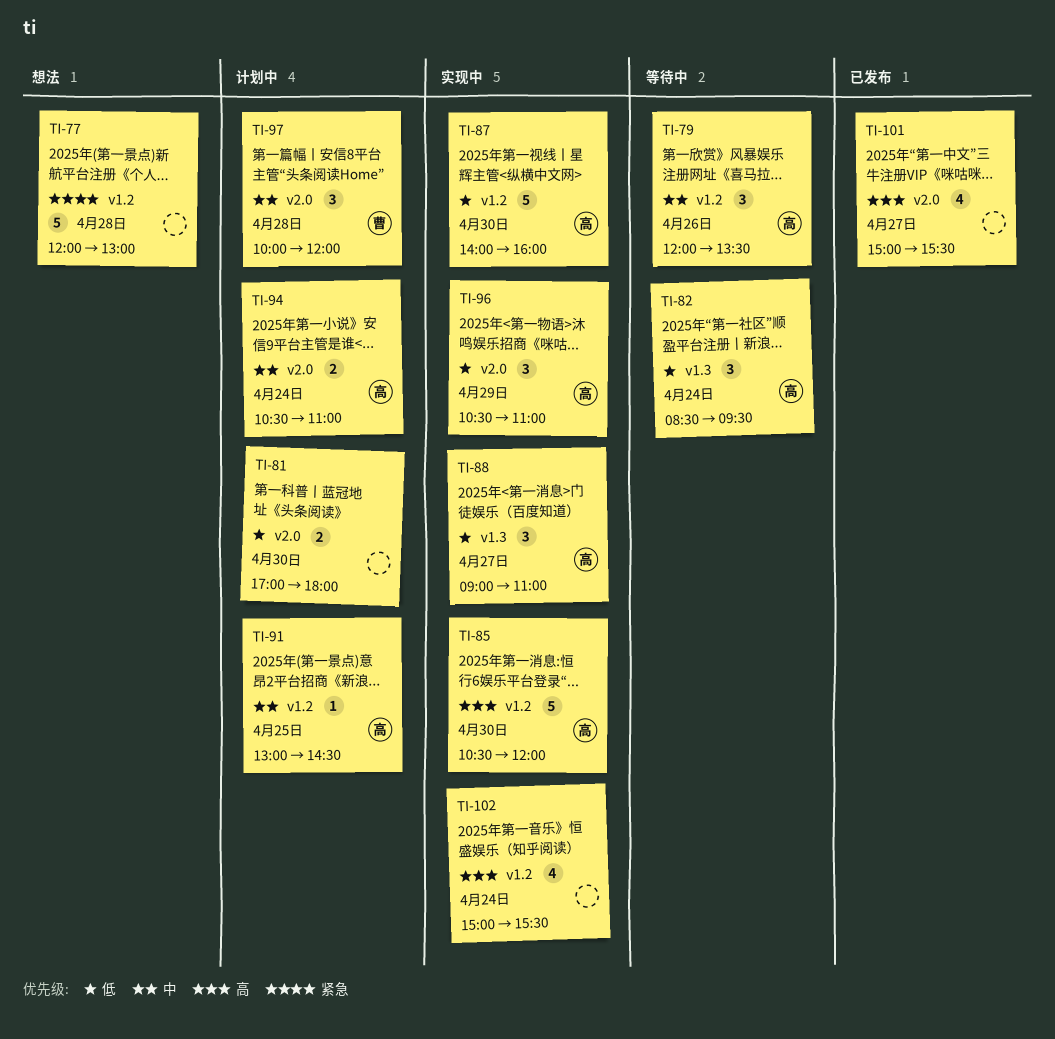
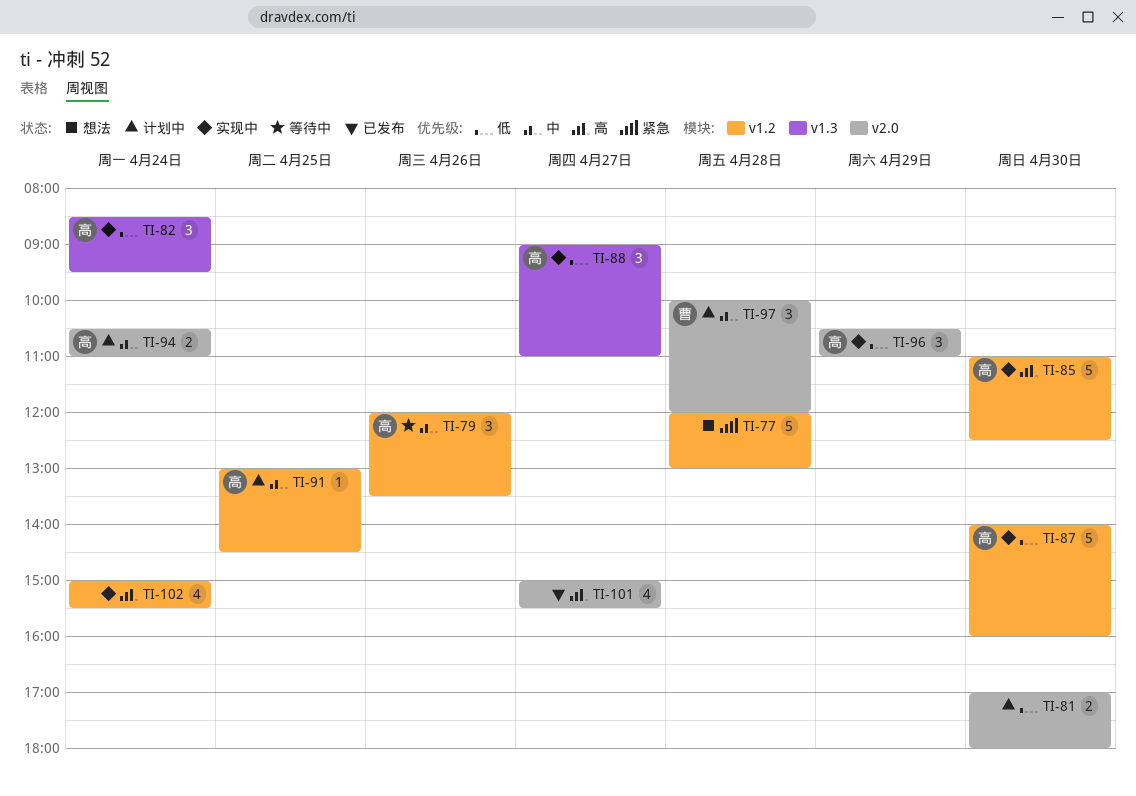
TI-82, status: 等待中 -> 实现中
TI-85, begins: 10:30 -> 11:00
TI-85, ends: 12:00 -> 12:30

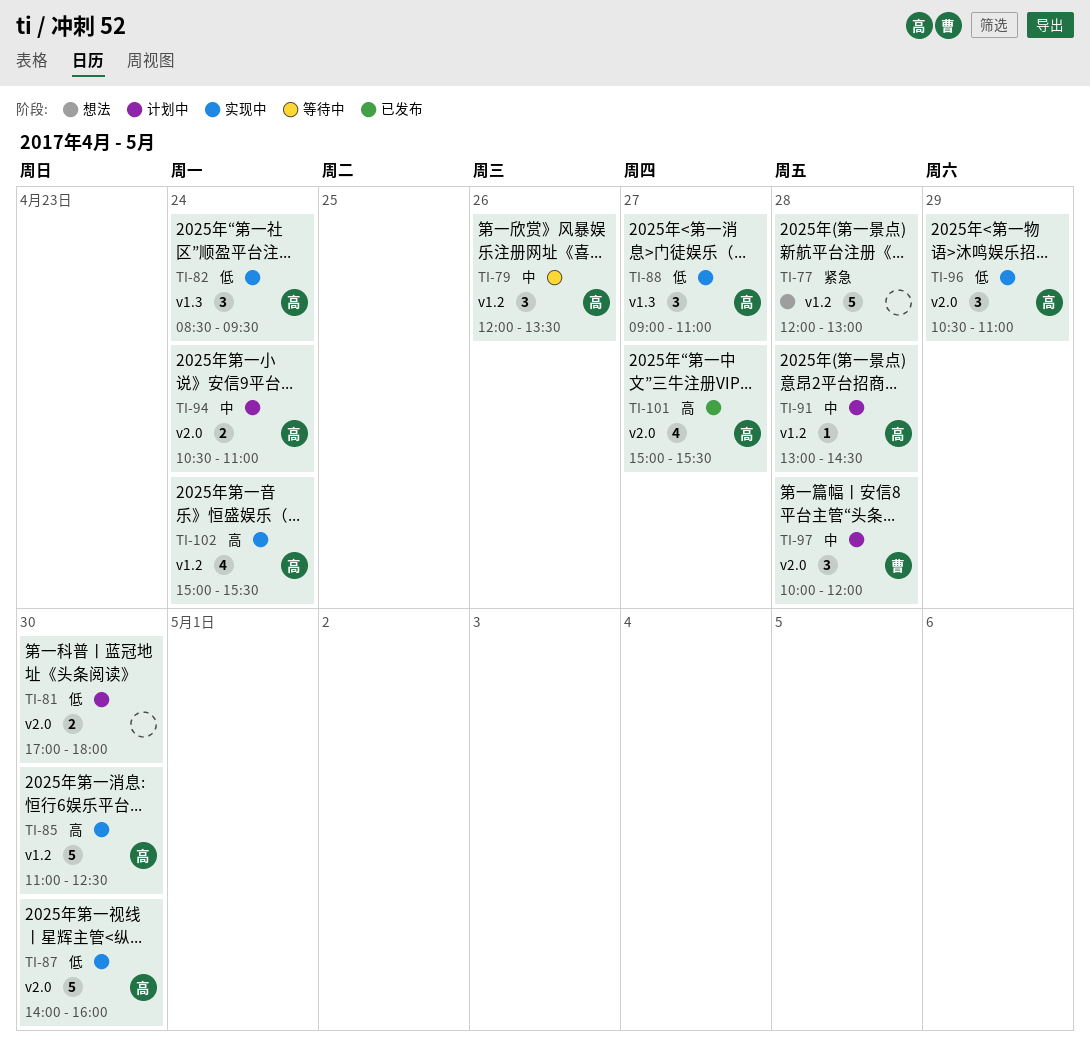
TI-87, label: v1.2 -> v2.0
TI-91, day: Apr 25 -> Apr 28
TI-101, owner: none -> 高
TI-102, owner: none -> 高

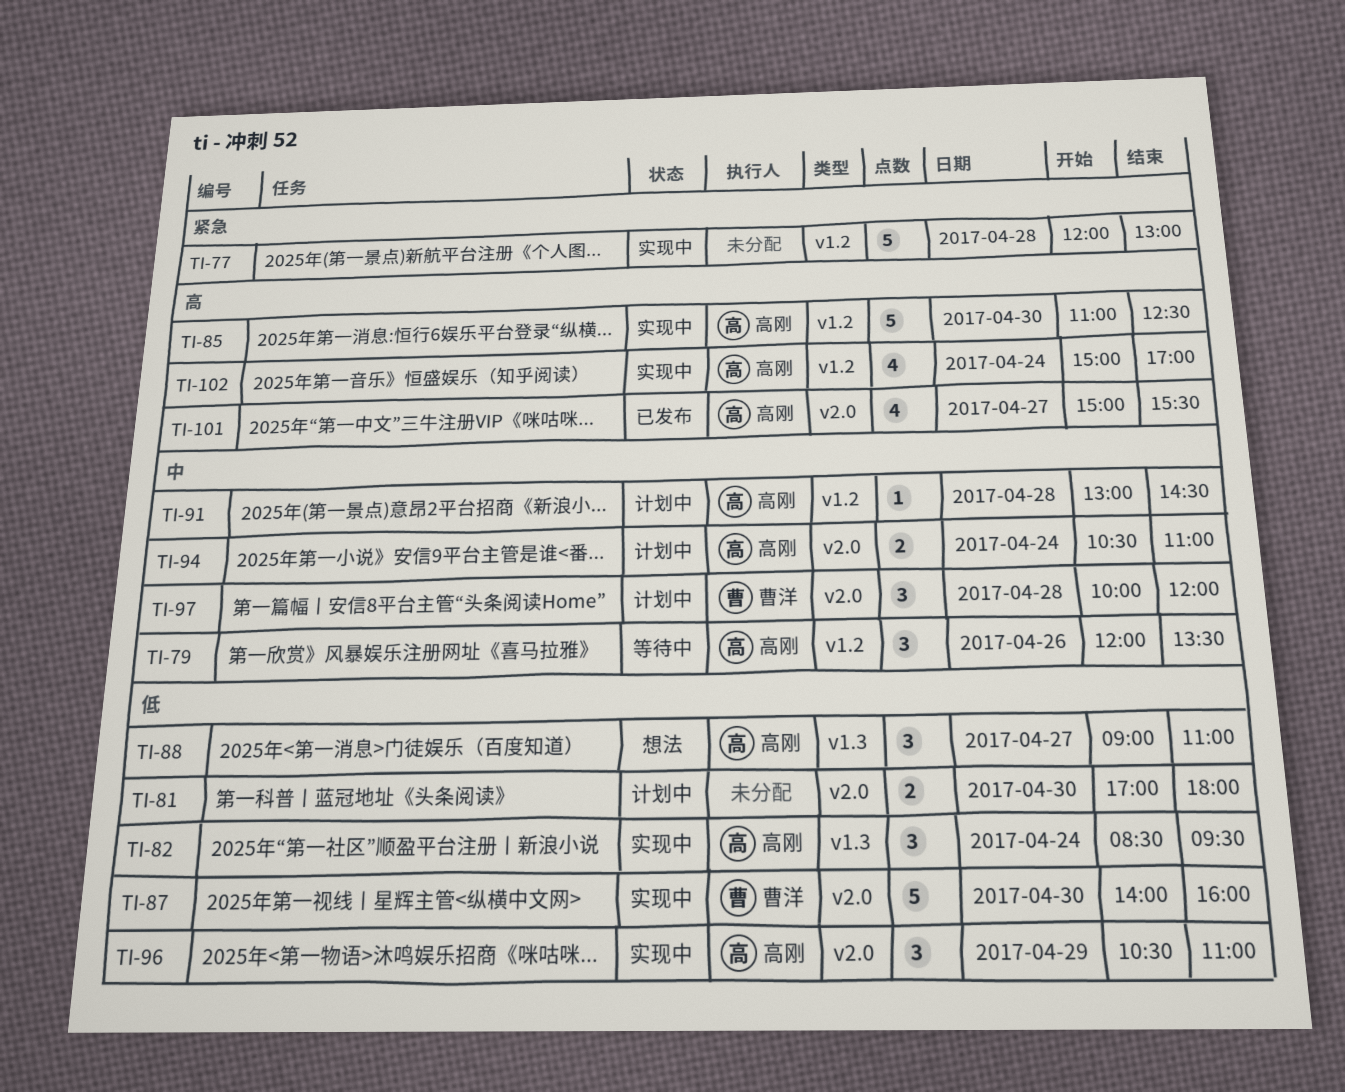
TI-77, status: 想法 -> 实现中
TI-87, owner: 高刚 -> 曹洋
TI-88, status: 实现中 -> 想法
TI-102, ends: 15:30 -> 17:00

